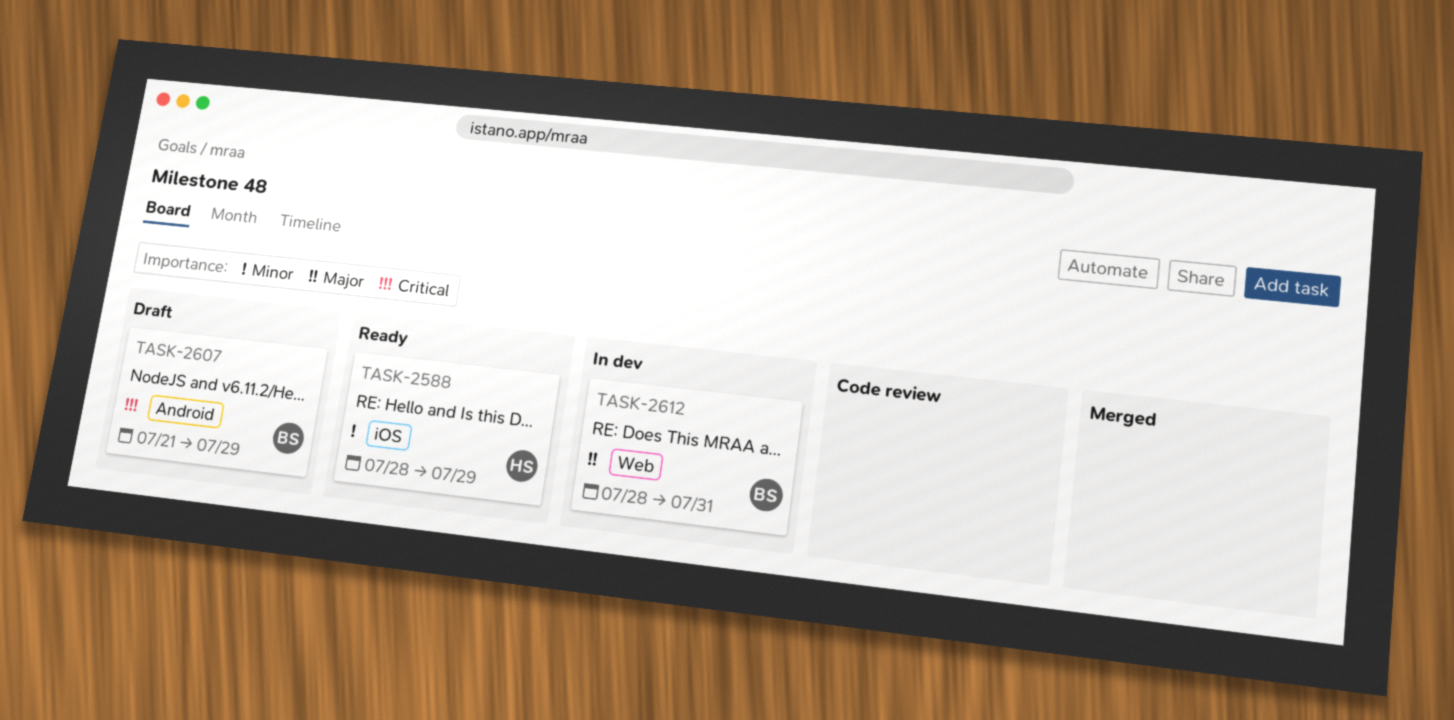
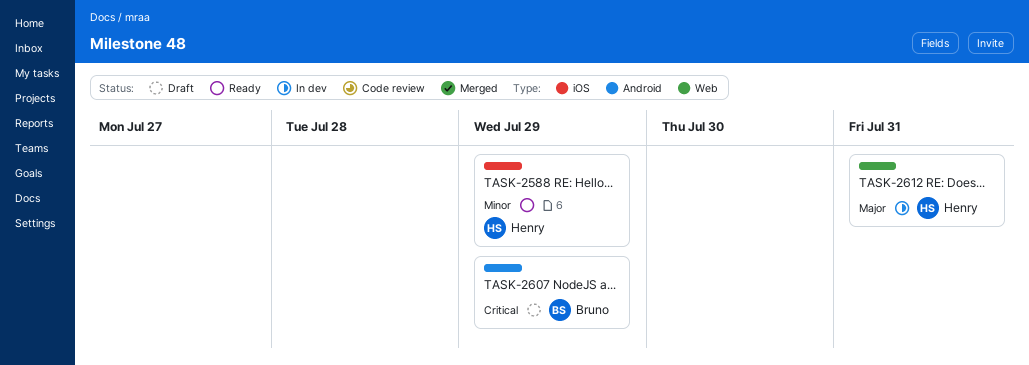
TASK-2612, owner: Bruno -> Henry

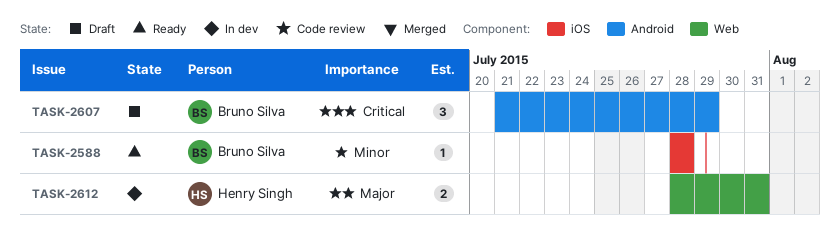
TASK-2588, owner: Henry Singh -> Bruno Silva
TASK-2588, due: Jul 29 -> Jul 28

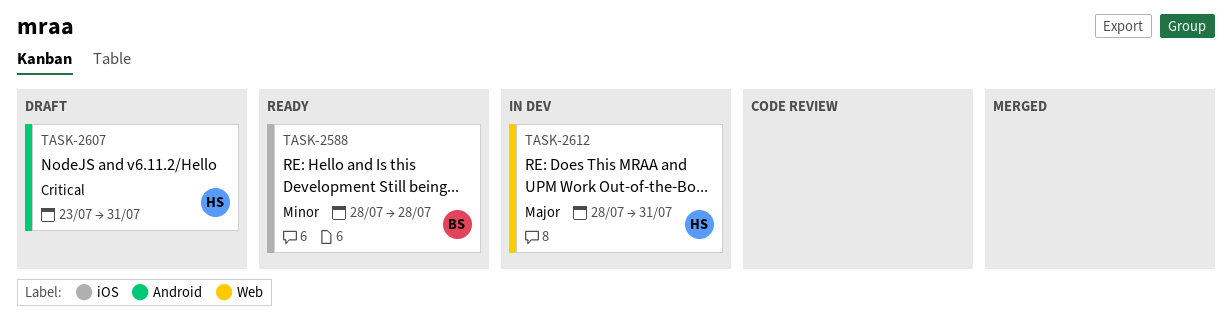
TASK-2607, owner: Bruno Silva -> Henry Singh
TASK-2607, start: Jul 21 -> Jul 23
TASK-2607, due: Jul 29 -> Jul 31

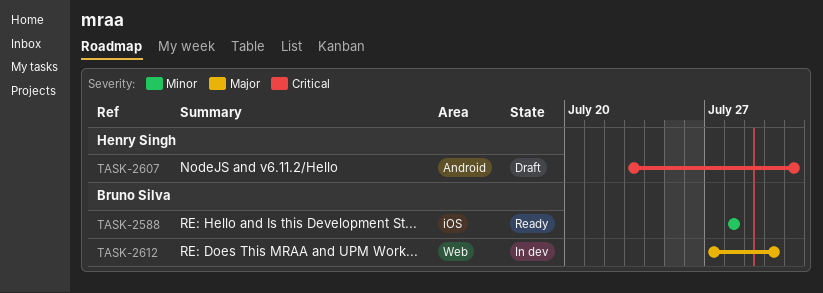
TASK-2612, owner: Henry Singh -> Bruno Silva
TASK-2612, start: Jul 28 -> Jul 27
TASK-2612, due: Jul 31 -> Jul 30

